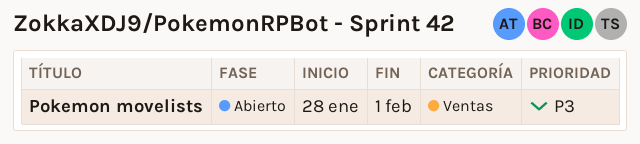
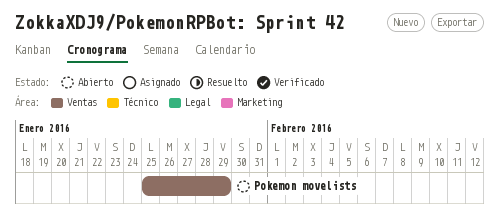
Pokemon movelists, start: Jan 28 -> Jan 25
Pokemon movelists, due: Feb 1 -> Jan 29

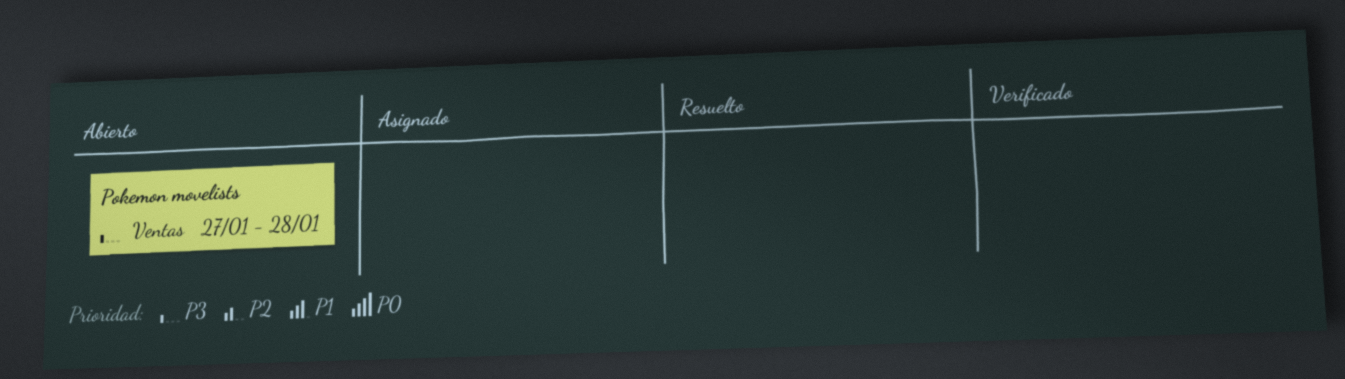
Pokemon movelists, start: Jan 25 -> Jan 27
Pokemon movelists, due: Jan 29 -> Jan 28

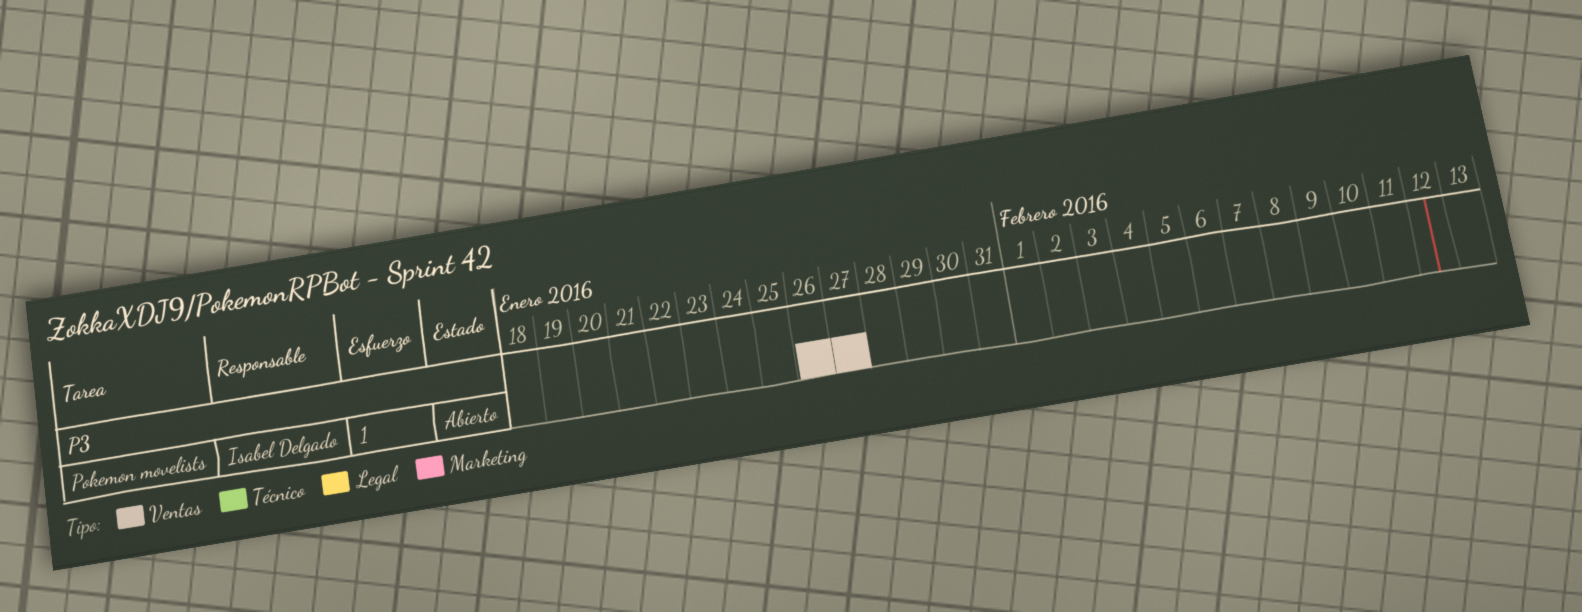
Pokemon movelists, start: Jan 27 -> Jan 26
Pokemon movelists, due: Jan 28 -> Jan 27

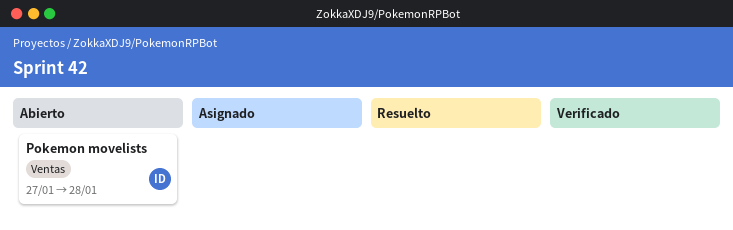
Pokemon movelists, start: Jan 26 -> Jan 27
Pokemon movelists, due: Jan 27 -> Jan 28

